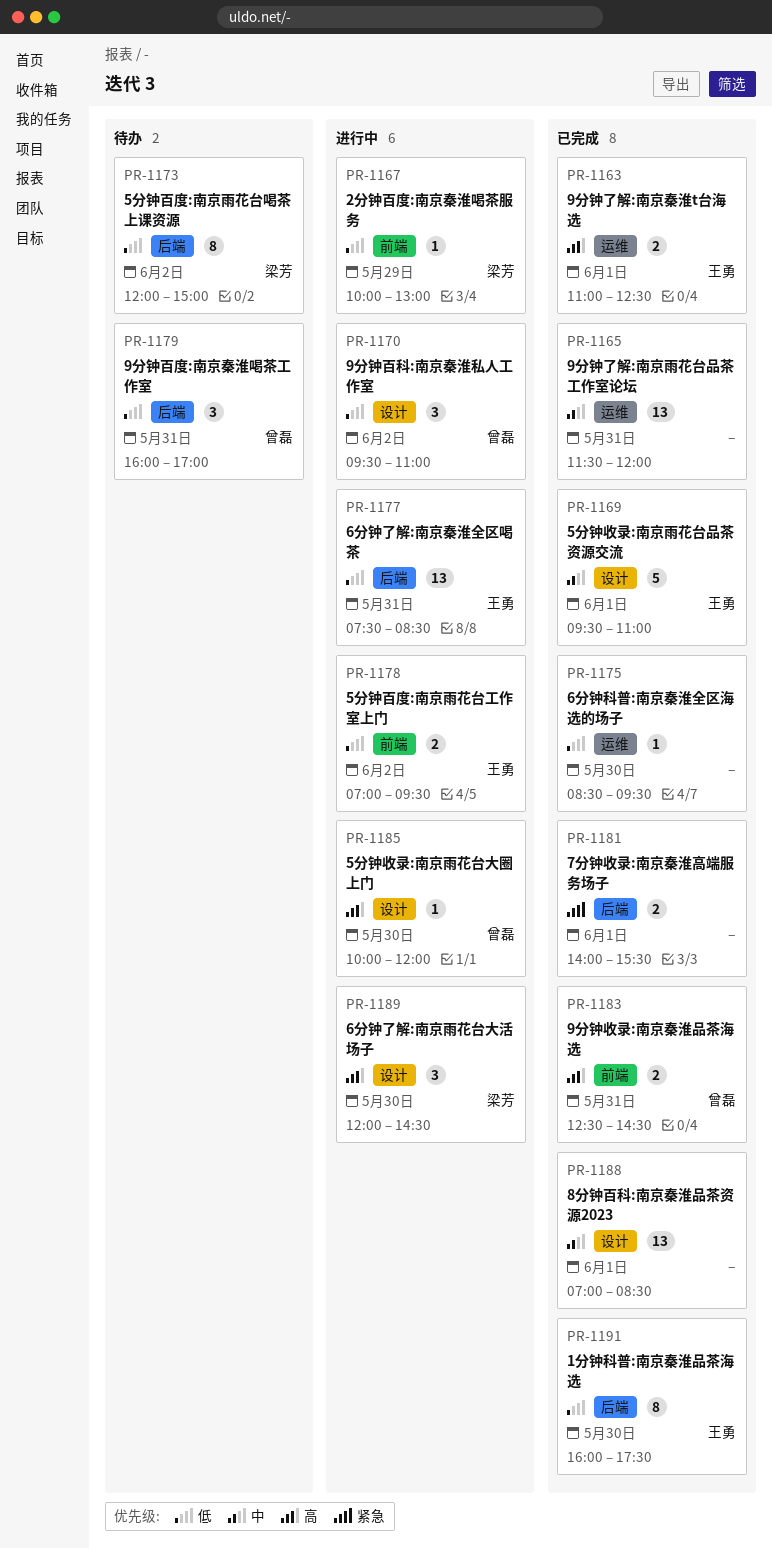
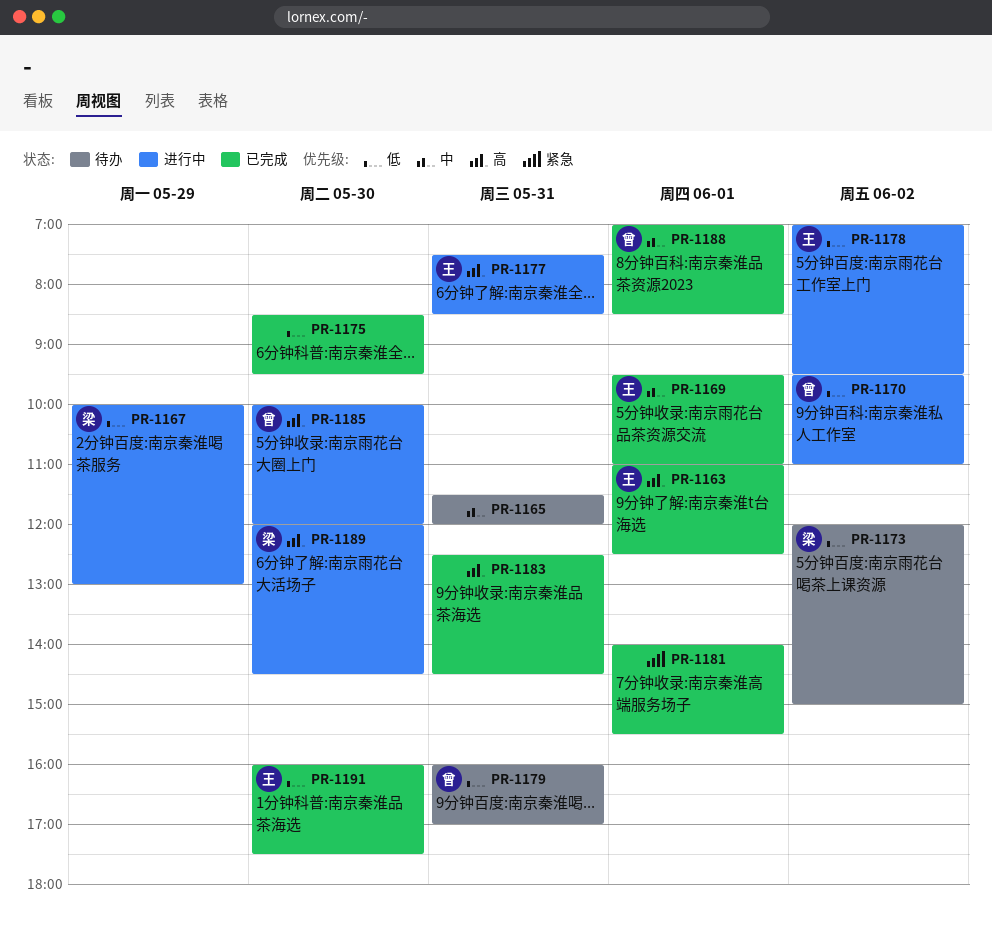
PR-1165, status: 已完成 -> 待办
PR-1177, priority: 低 -> 高
PR-1183, owner: 曾磊 -> none
PR-1188, owner: none -> 曾磊

